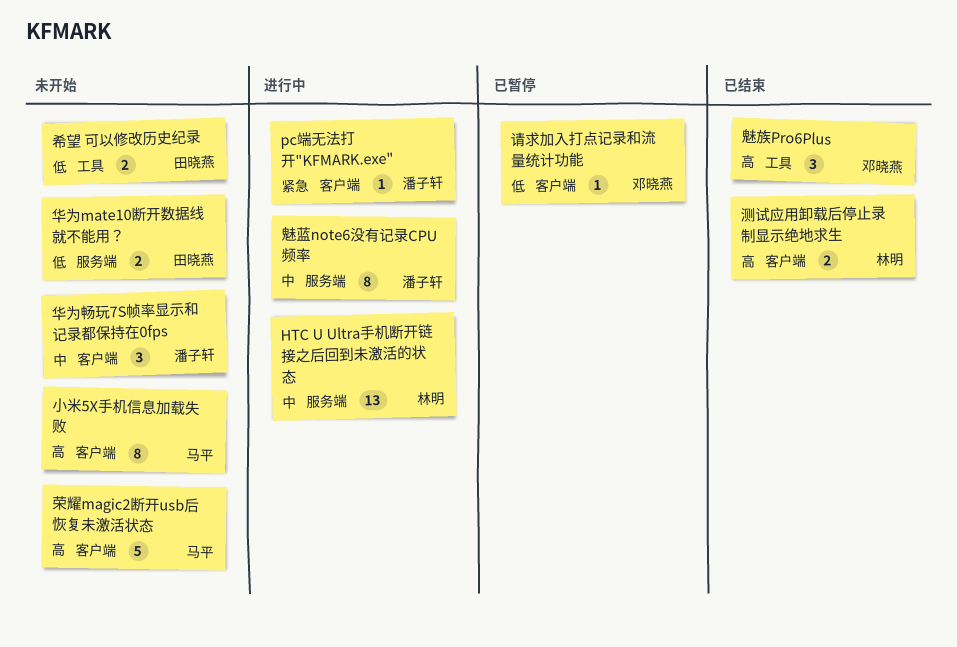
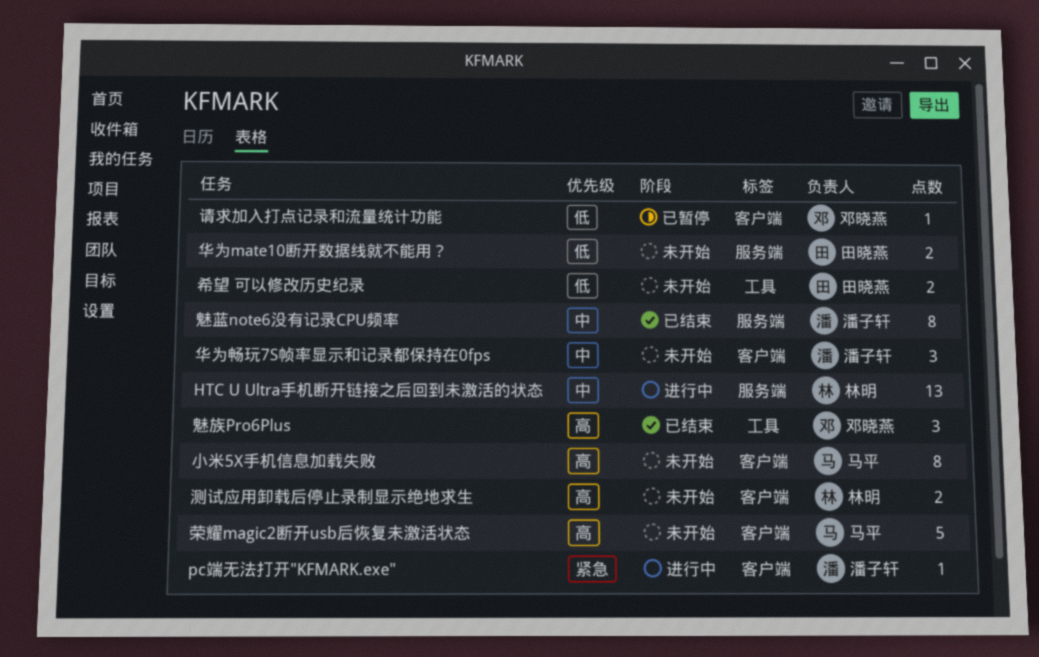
测试应用卸载后停止录制显示绝地求生, status: 已结束 -> 未开始
魅蓝note6没有记录CPU频率, status: 进行中 -> 已结束

